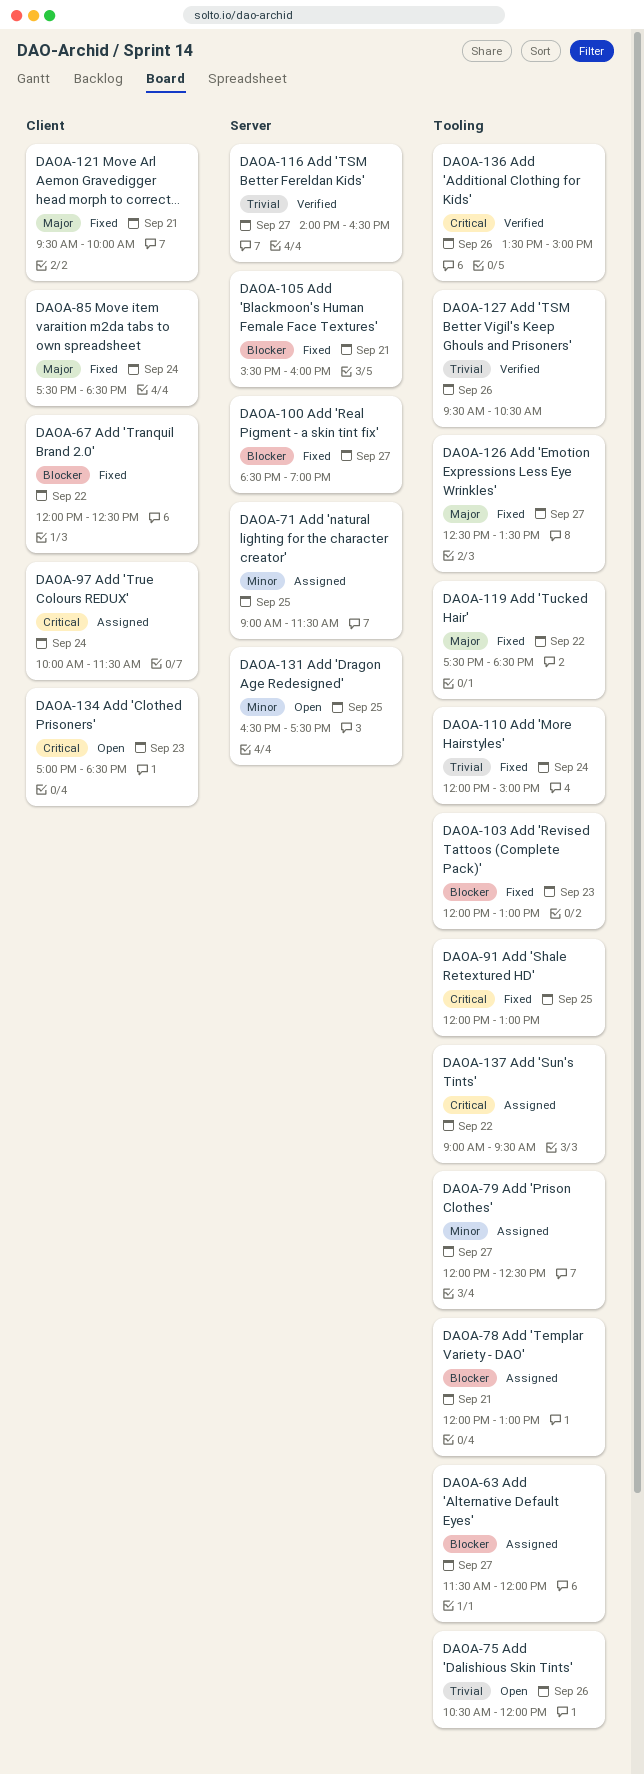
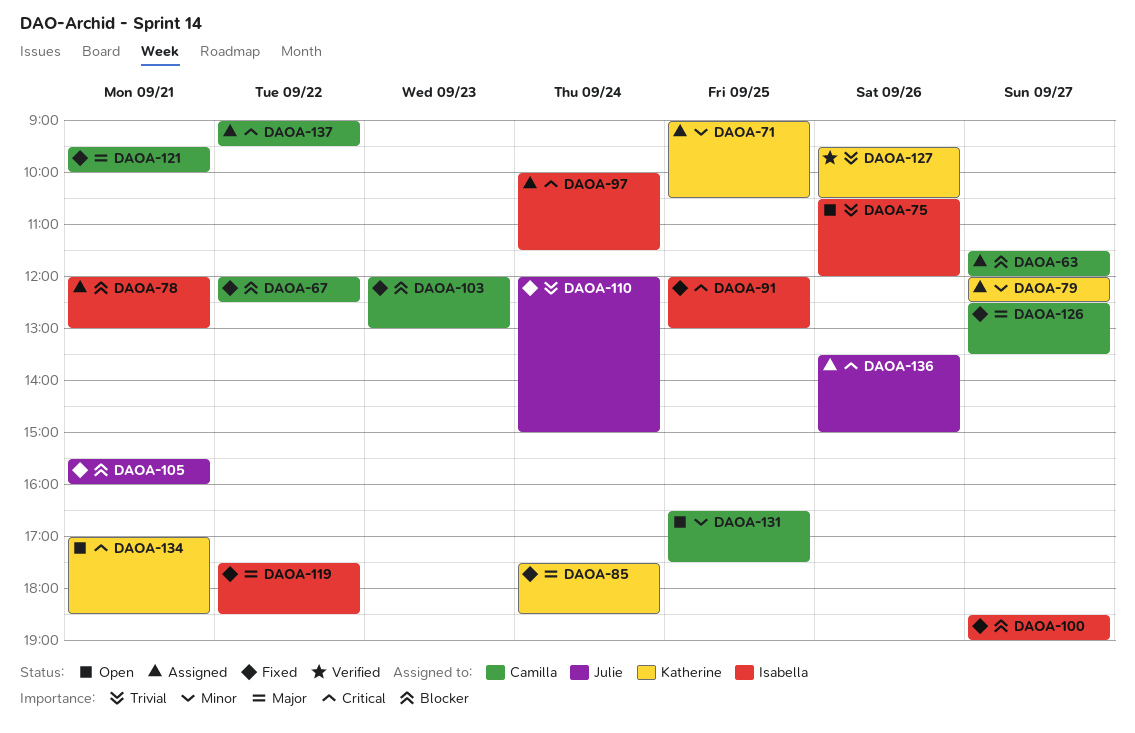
DAOA-71, ends: 11:30 -> 10:30
DAOA-116: present -> none
DAOA-134, day: Sep 23 -> Sep 21
DAOA-136, status: Verified -> Assigned

